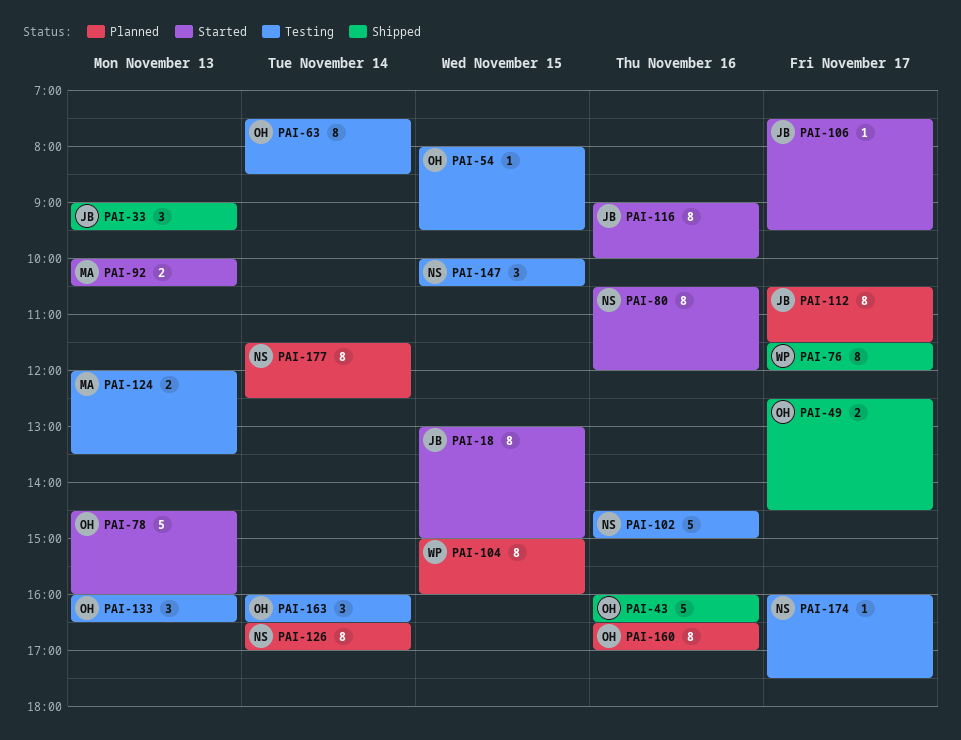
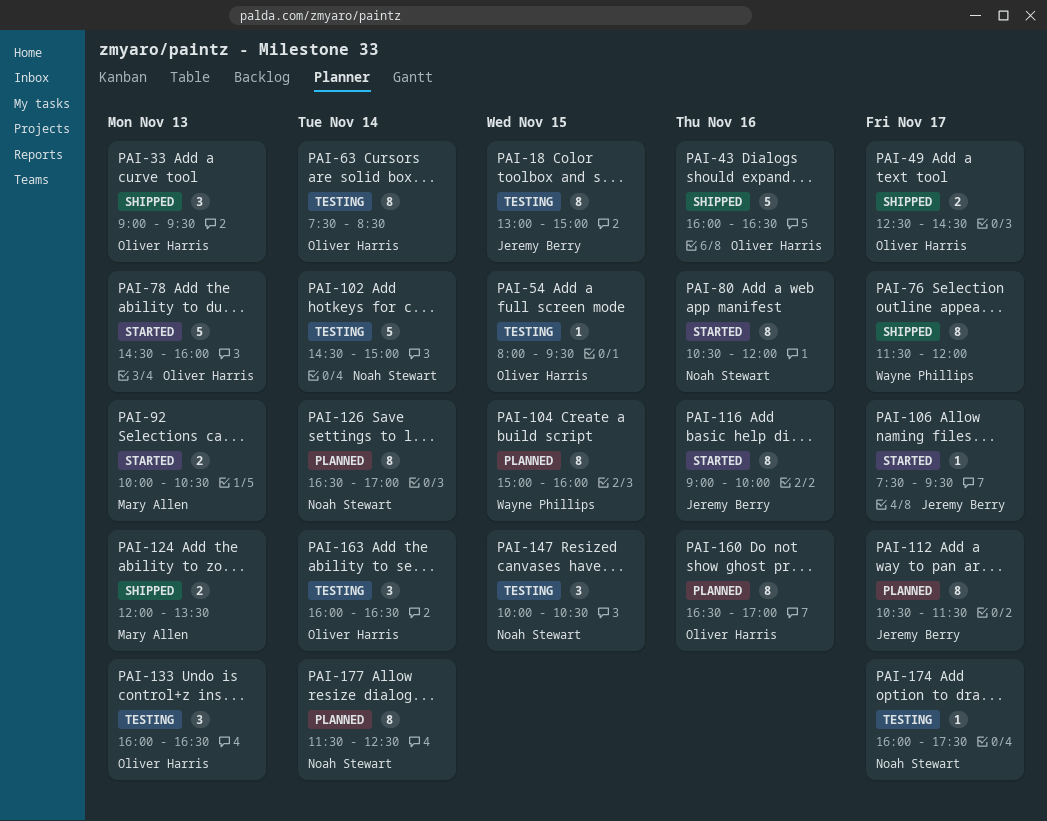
PAI-18, status: Started -> Testing
PAI-33, owner: Jeremy Berry -> Oliver Harris
PAI-102, day: Nov 16 -> Nov 14
PAI-124, status: Testing -> Shipped

